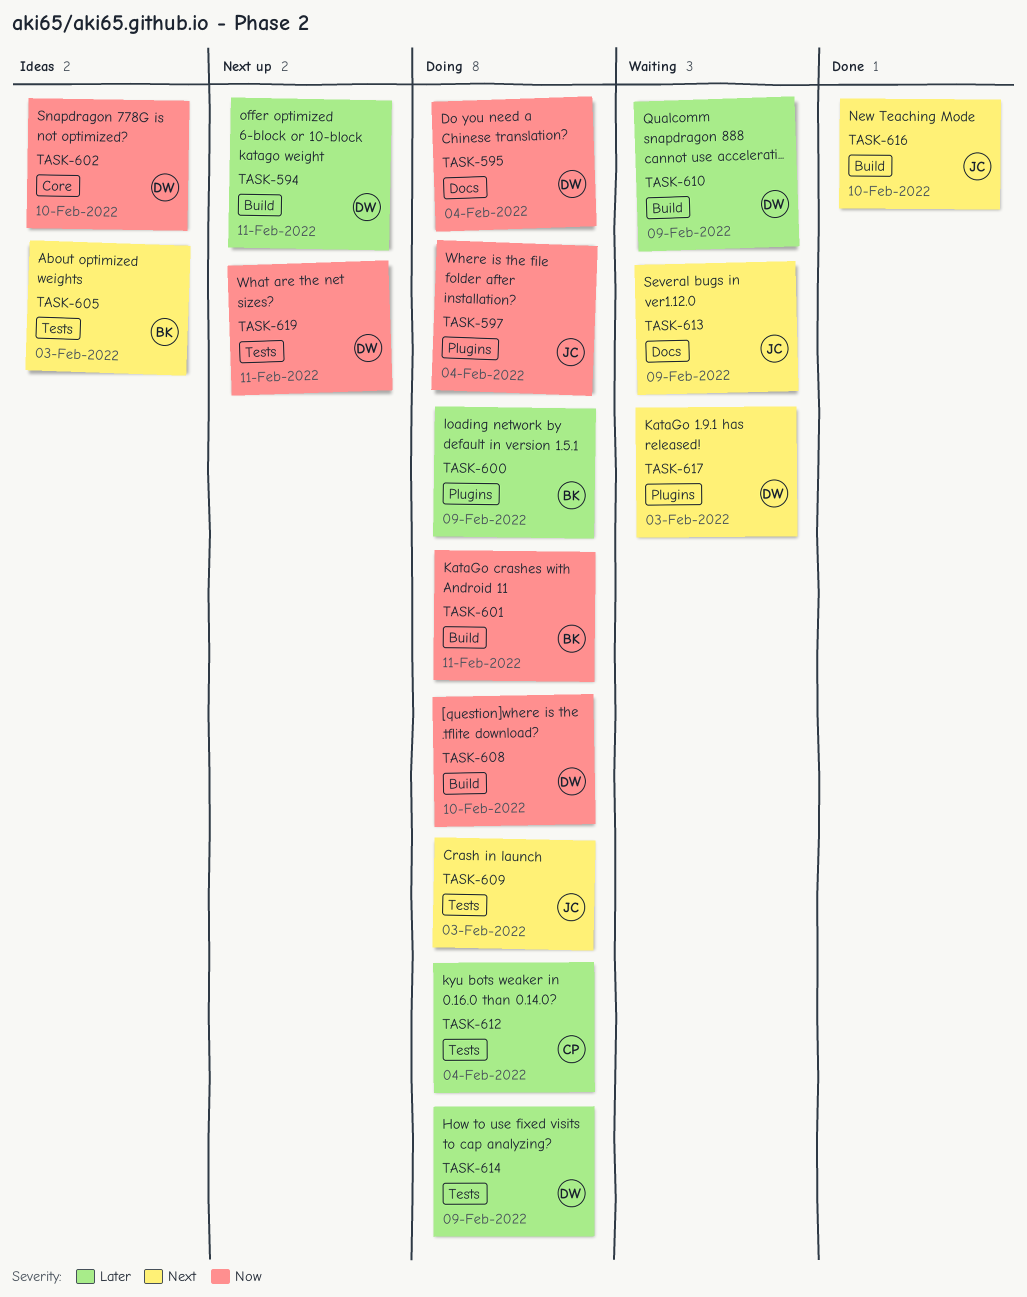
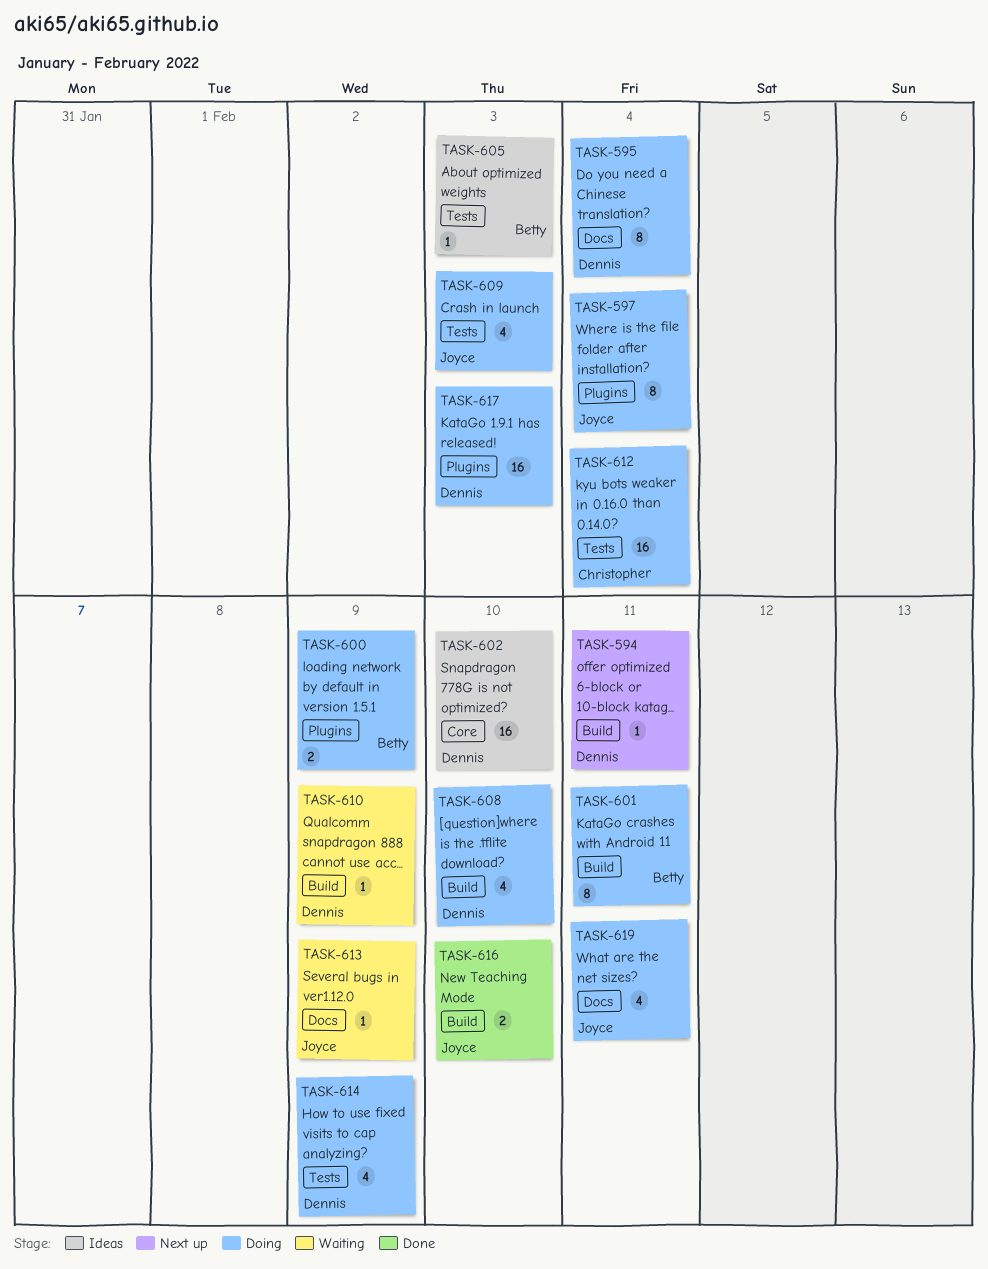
TASK-617, status: Waiting -> Doing
TASK-619, status: Next up -> Doing
TASK-619, owner: Dennis -> Joyce
TASK-619, label: Tests -> Docs

